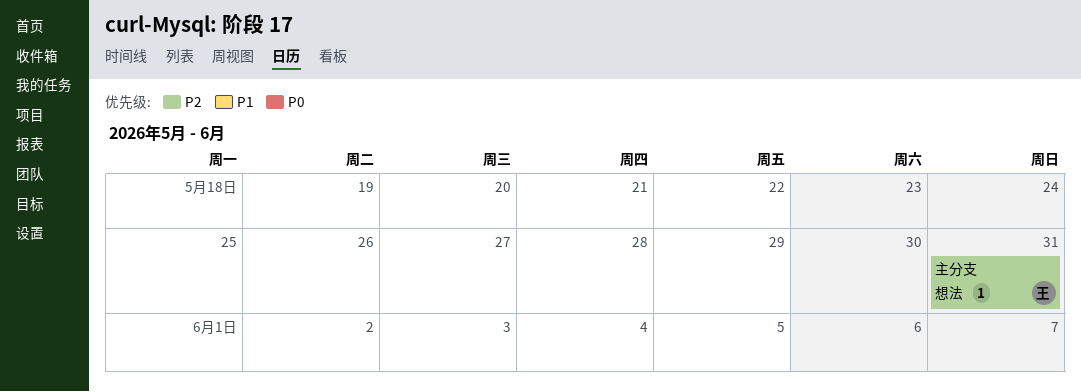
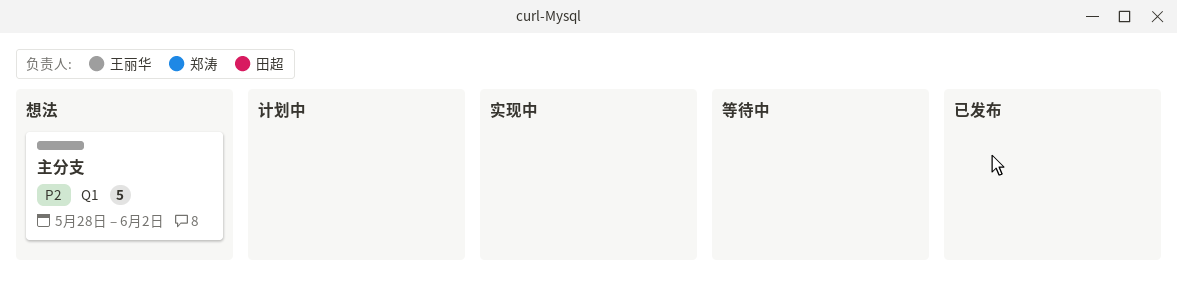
主分支, estimate: 1 -> 5
主分支, due: May 31 -> Jun 2

